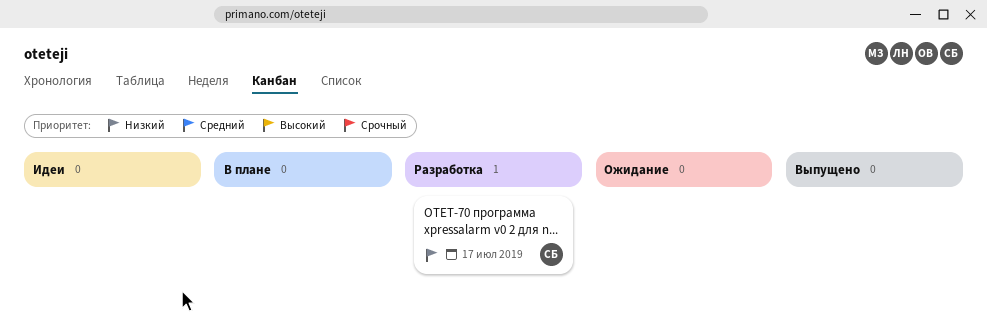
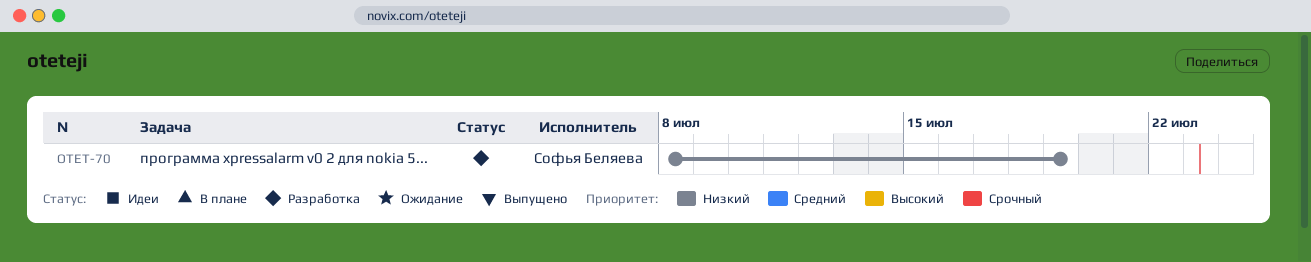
OTET-70, due: Jul 17 -> Jul 19

